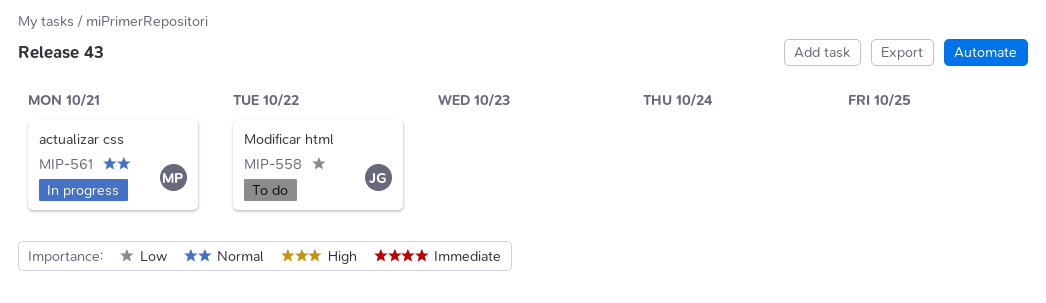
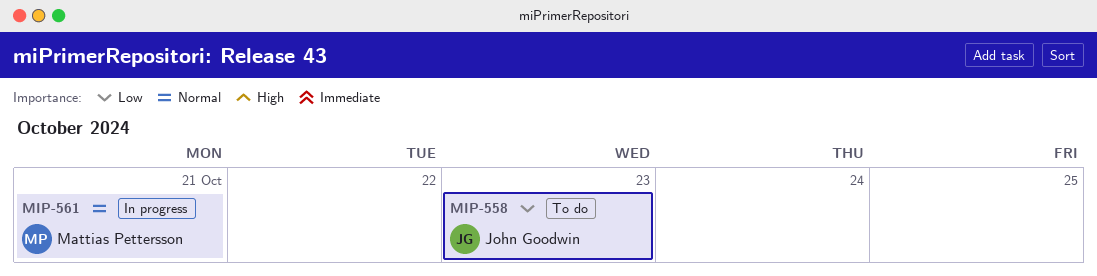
MIP-558, due: Oct 22 -> Oct 23

